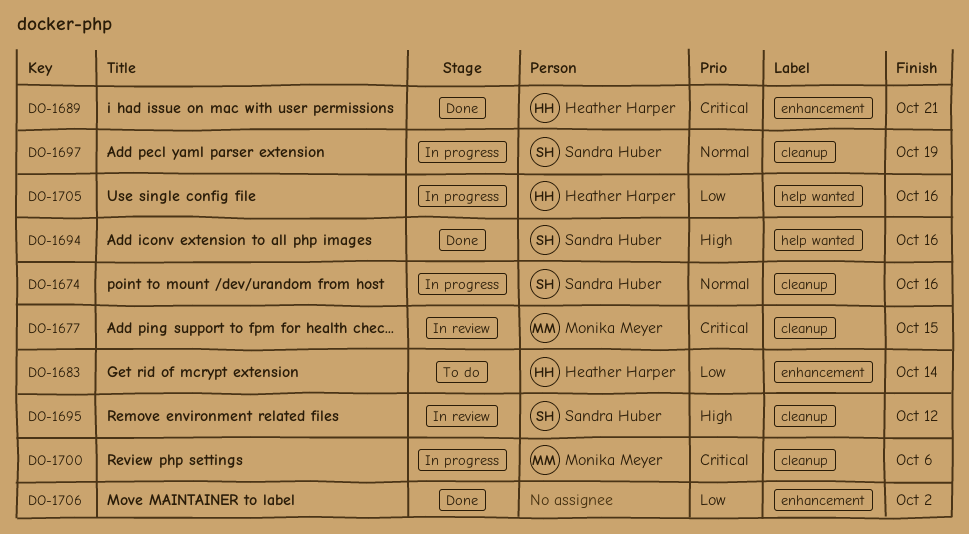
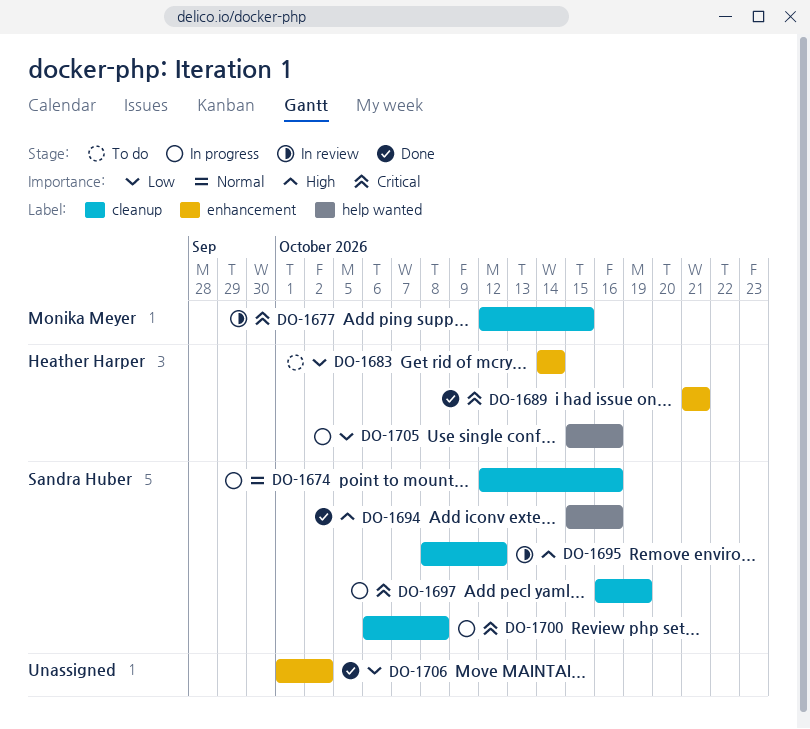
DO-1697, priority: Normal -> Critical
DO-1700, owner: Monika Meyer -> Sandra Huber
DO-1700, due: Oct 6 -> Oct 8

